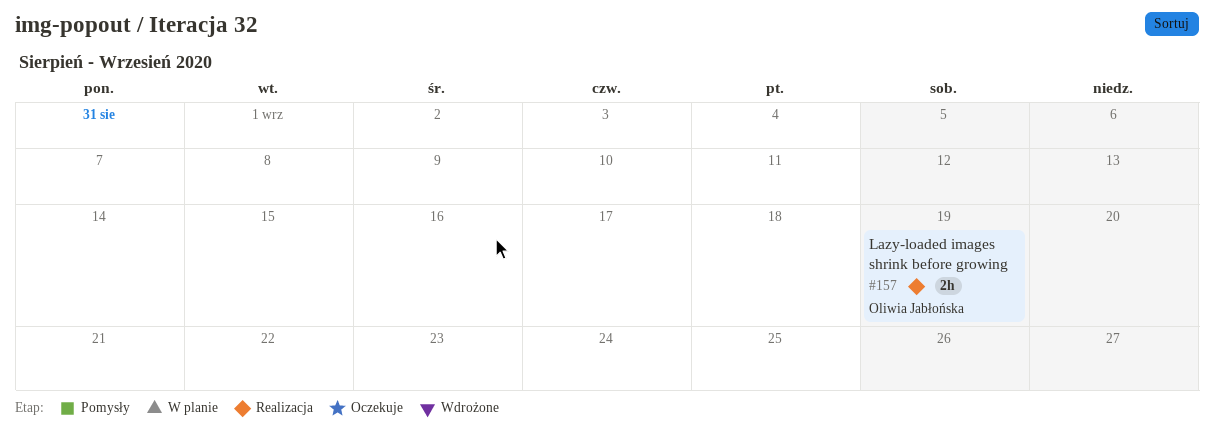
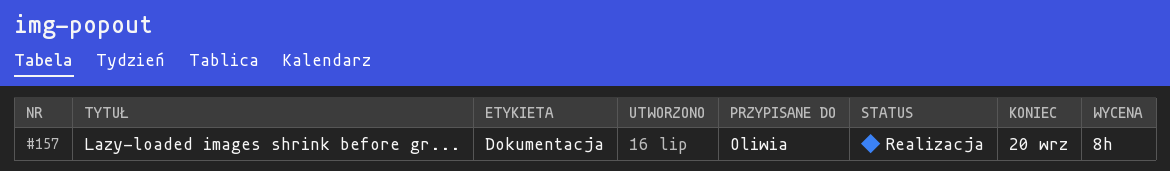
#157, estimate: 2h -> 8h
#157, due: Sep 19 -> Sep 20

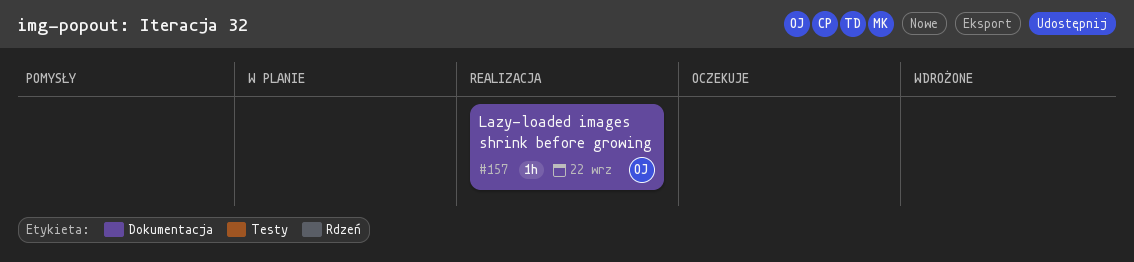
#157, estimate: 8h -> 1h
#157, due: Sep 20 -> Sep 22

